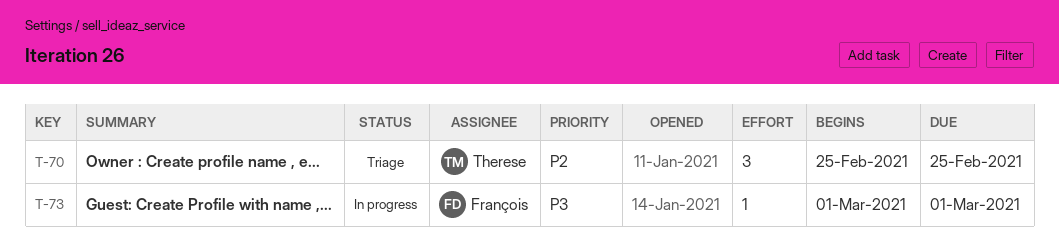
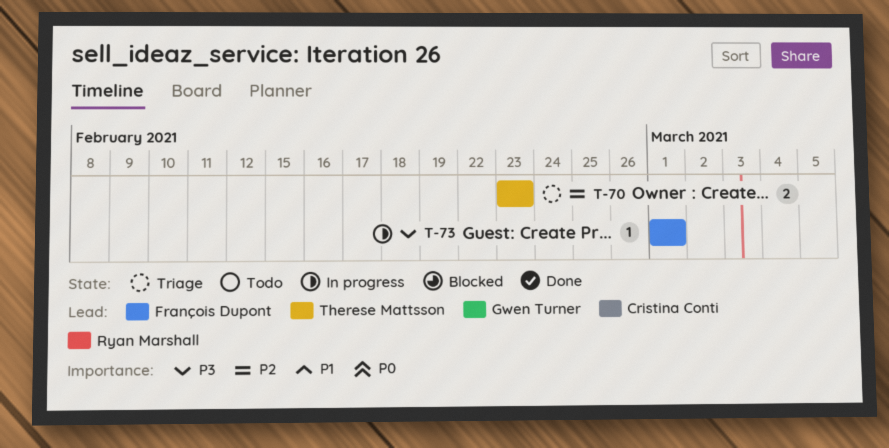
T-70, estimate: 3 -> 2
T-70, start: Feb 25 -> Feb 23
T-70, due: Feb 25 -> Feb 23

